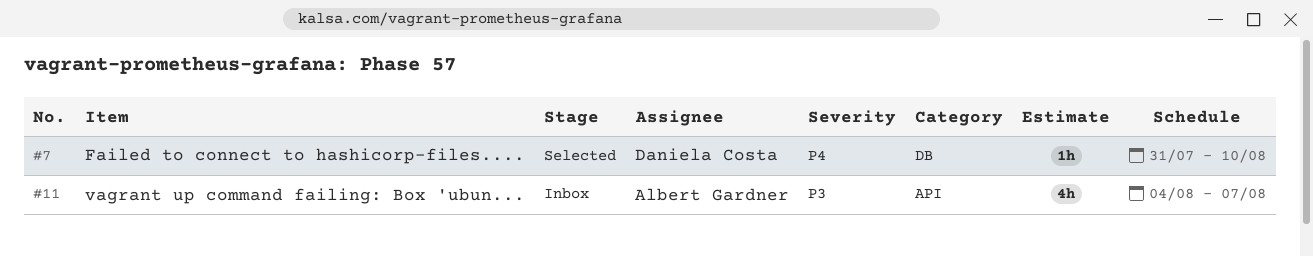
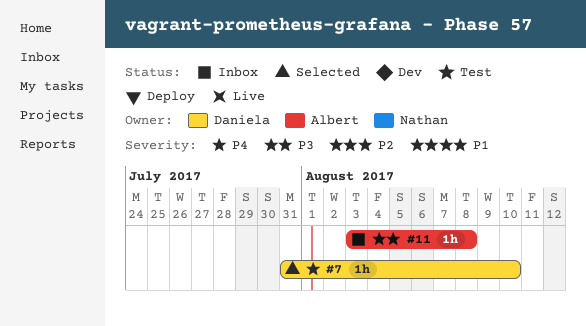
#11, estimate: 4h -> 1h
#11, start: Aug 4 -> Aug 3
#11, due: Aug 7 -> Aug 8

